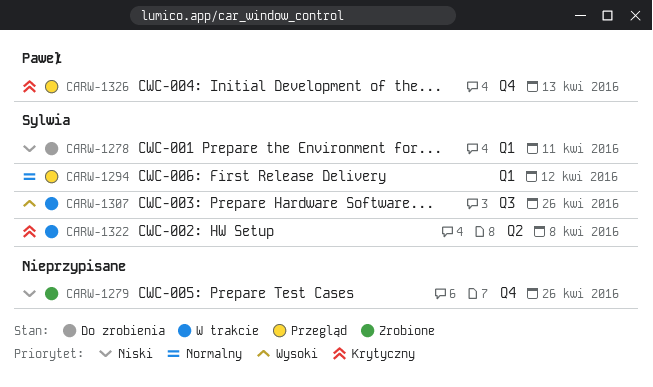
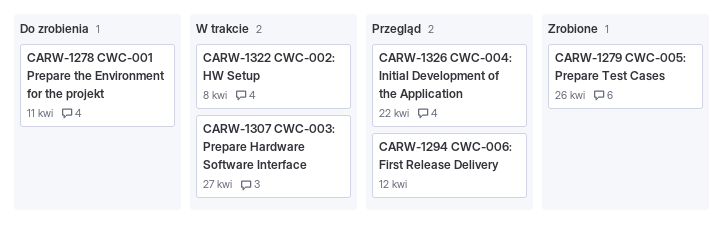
CARW-1307, due: Apr 26 -> Apr 27
CARW-1326, due: Apr 13 -> Apr 22

